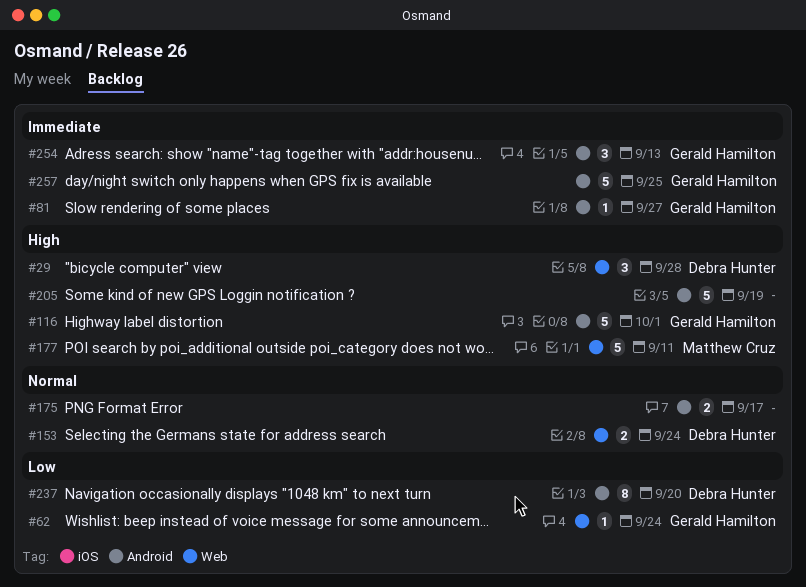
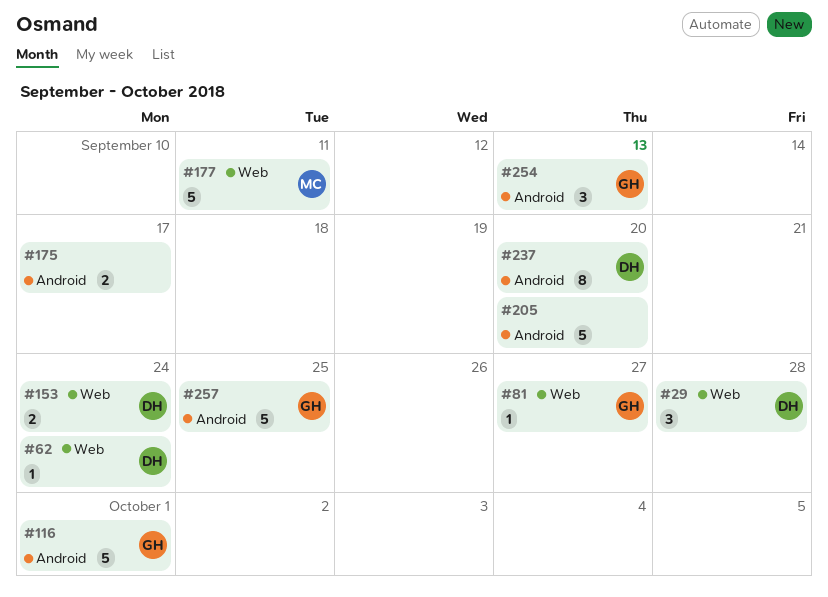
#62, owner: Gerald Hamilton -> Debra Hunter
#81, label: Android -> Web
#205, due: Sep 19 -> Sep 20

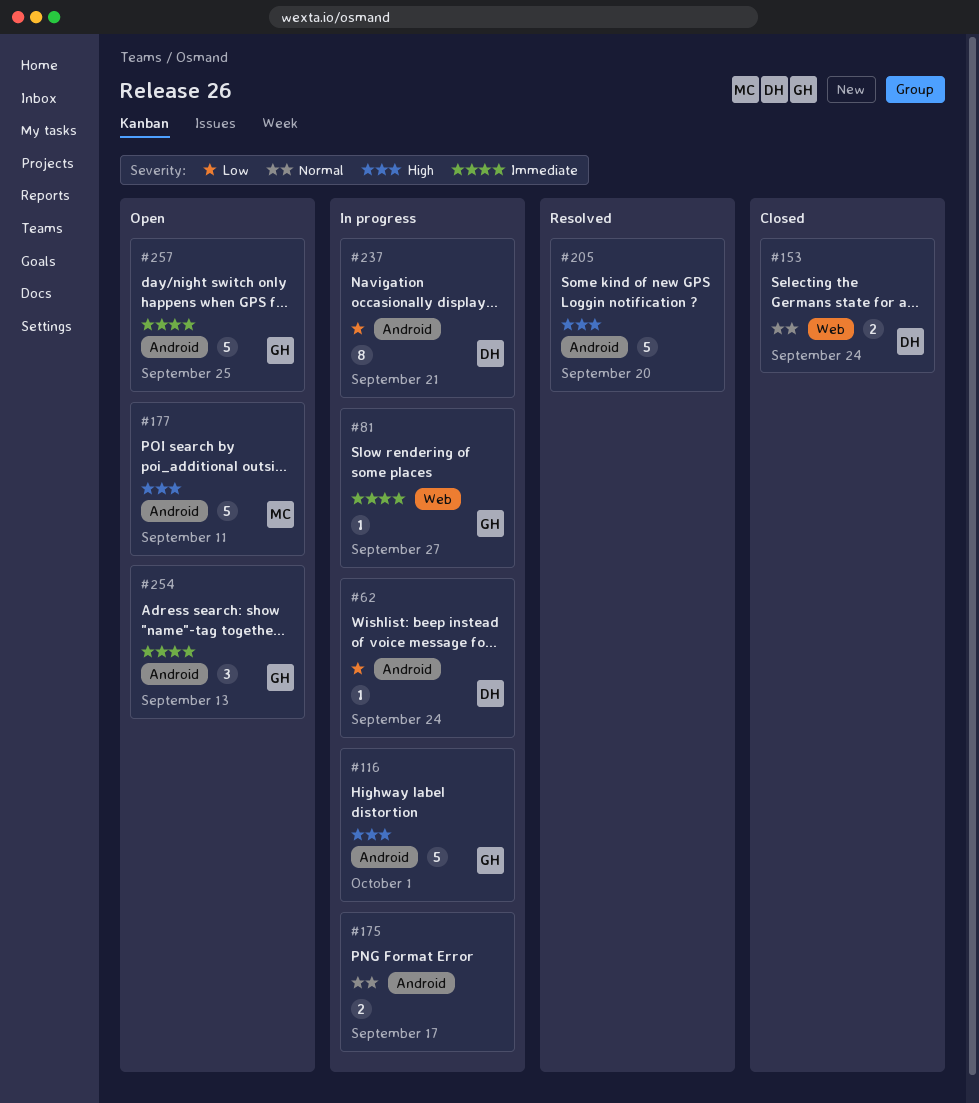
#29: present -> none
#62, label: Web -> Android
#177, label: Web -> Android
#237, due: Sep 20 -> Sep 21

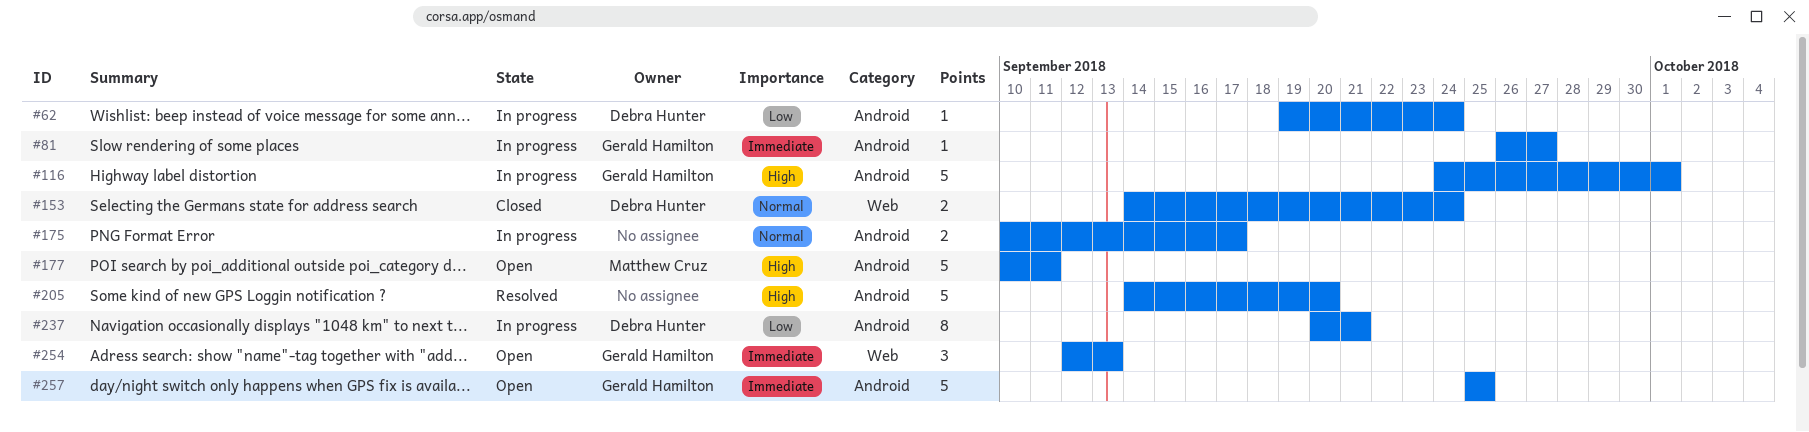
#81, label: Web -> Android
#254, label: Android -> Web

